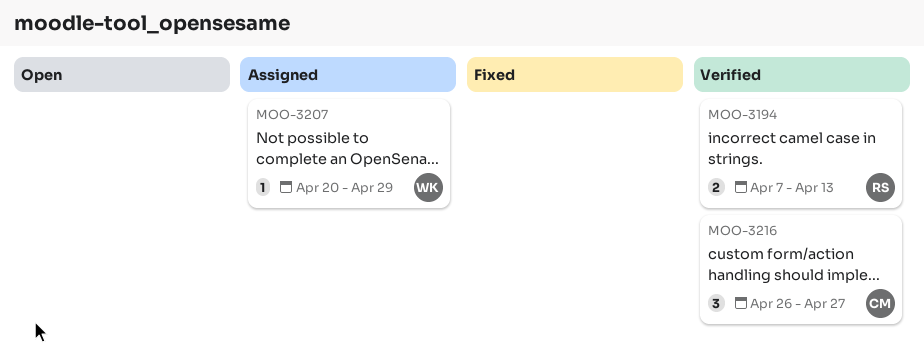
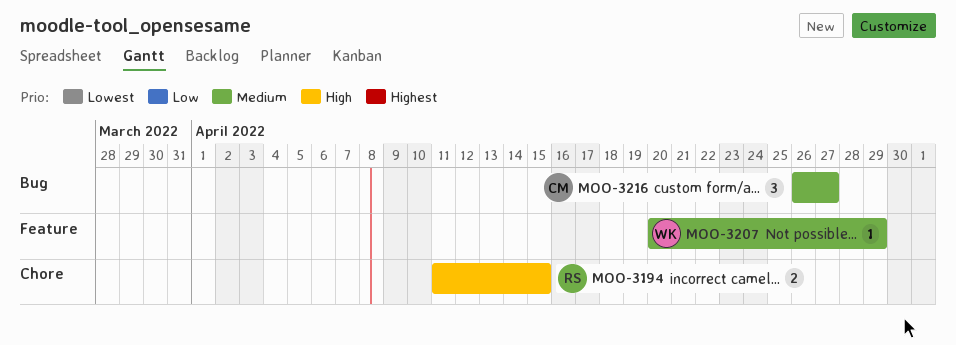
MOO-3194, start: Apr 7 -> Apr 11
MOO-3194, due: Apr 13 -> Apr 15

